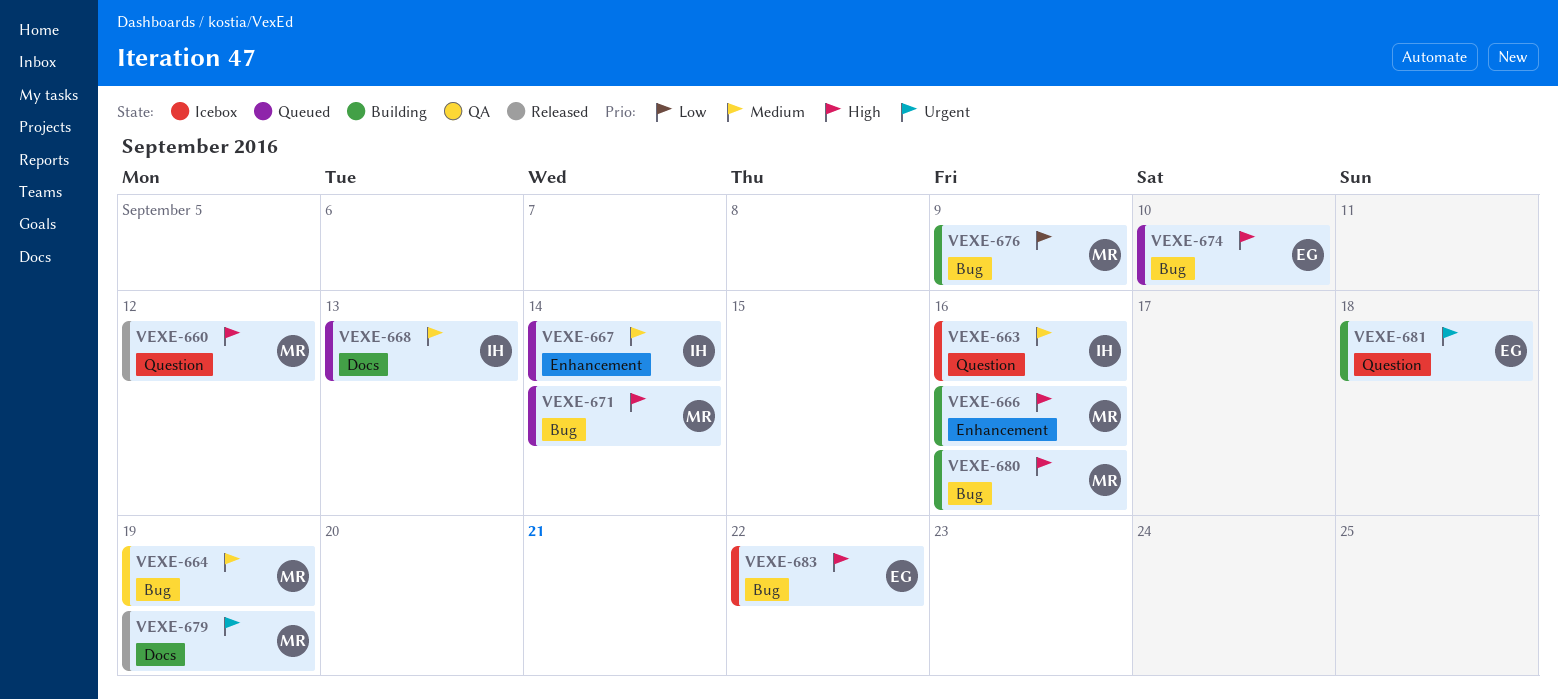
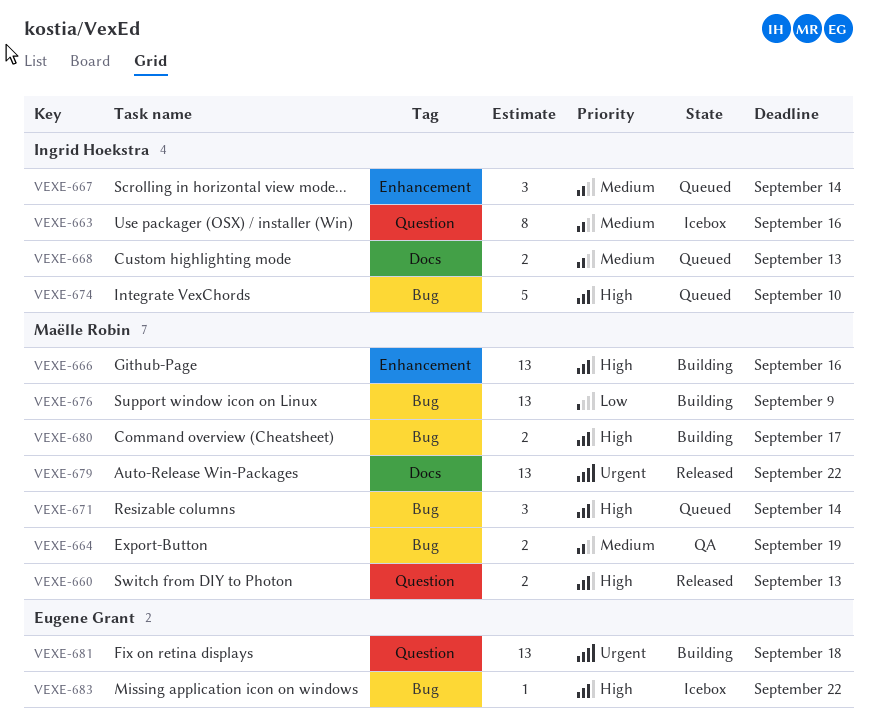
VEXE-660, due: Sep 12 -> Sep 13
VEXE-674, owner: Eugene Grant -> Ingrid Hoekstra
VEXE-679, due: Sep 19 -> Sep 22
VEXE-680, due: Sep 16 -> Sep 17

